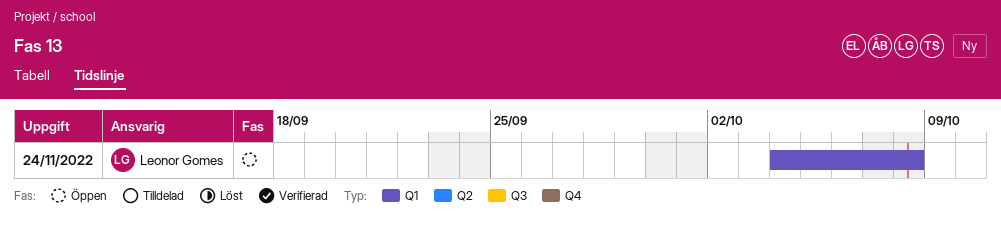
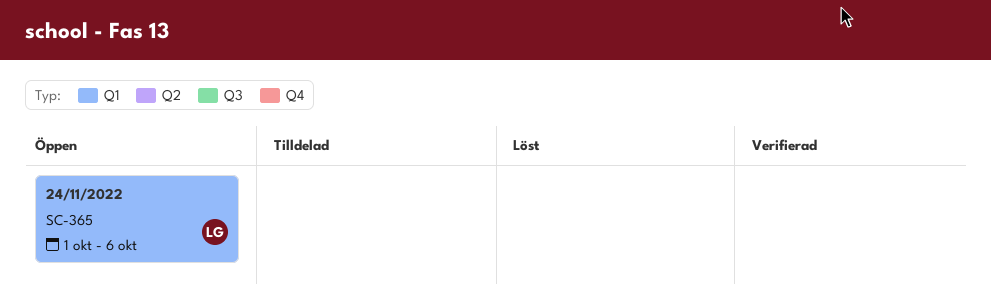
24/11/2022, start: Oct 4 -> Oct 1
24/11/2022, due: Oct 8 -> Oct 6

